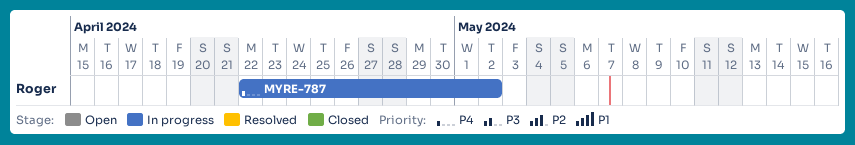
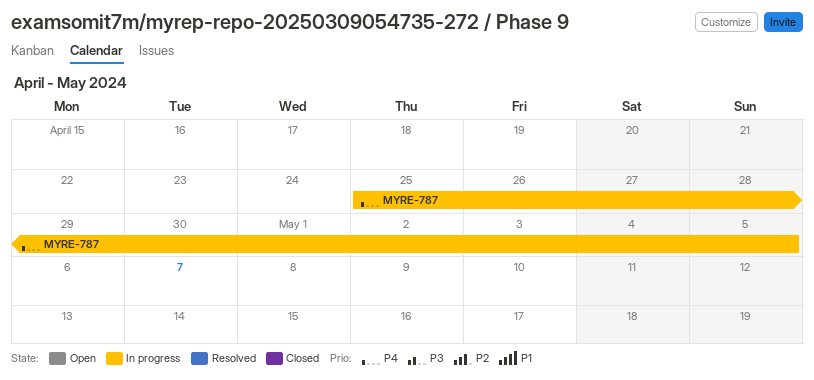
MYRE-787, start: Apr 22 -> Apr 25
MYRE-787, due: May 2 -> May 5

